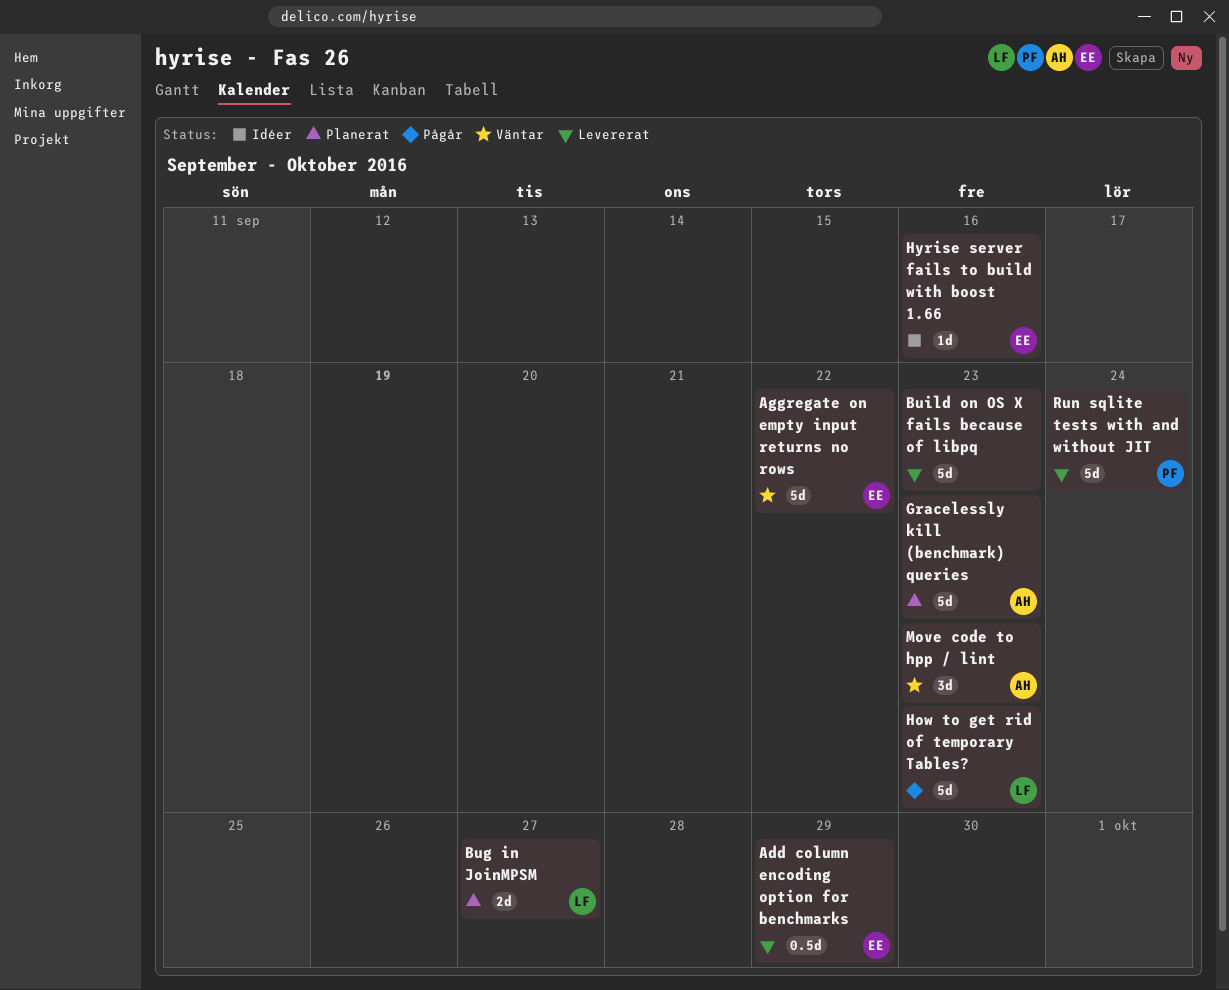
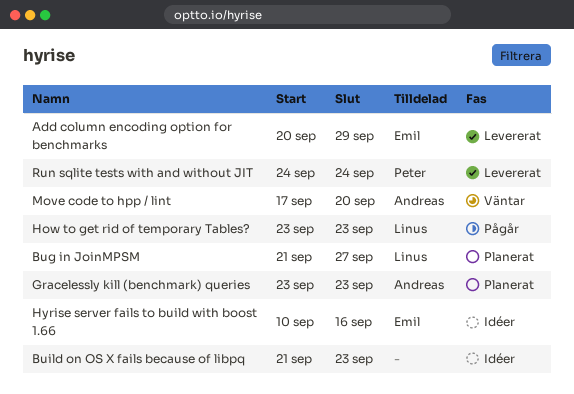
Aggregate on empty input returns no rows: present -> none
Build on OS X fails because of libpq, status: Levererat -> Idéer
Move code to hpp / lint, due: Sep 23 -> Sep 20

